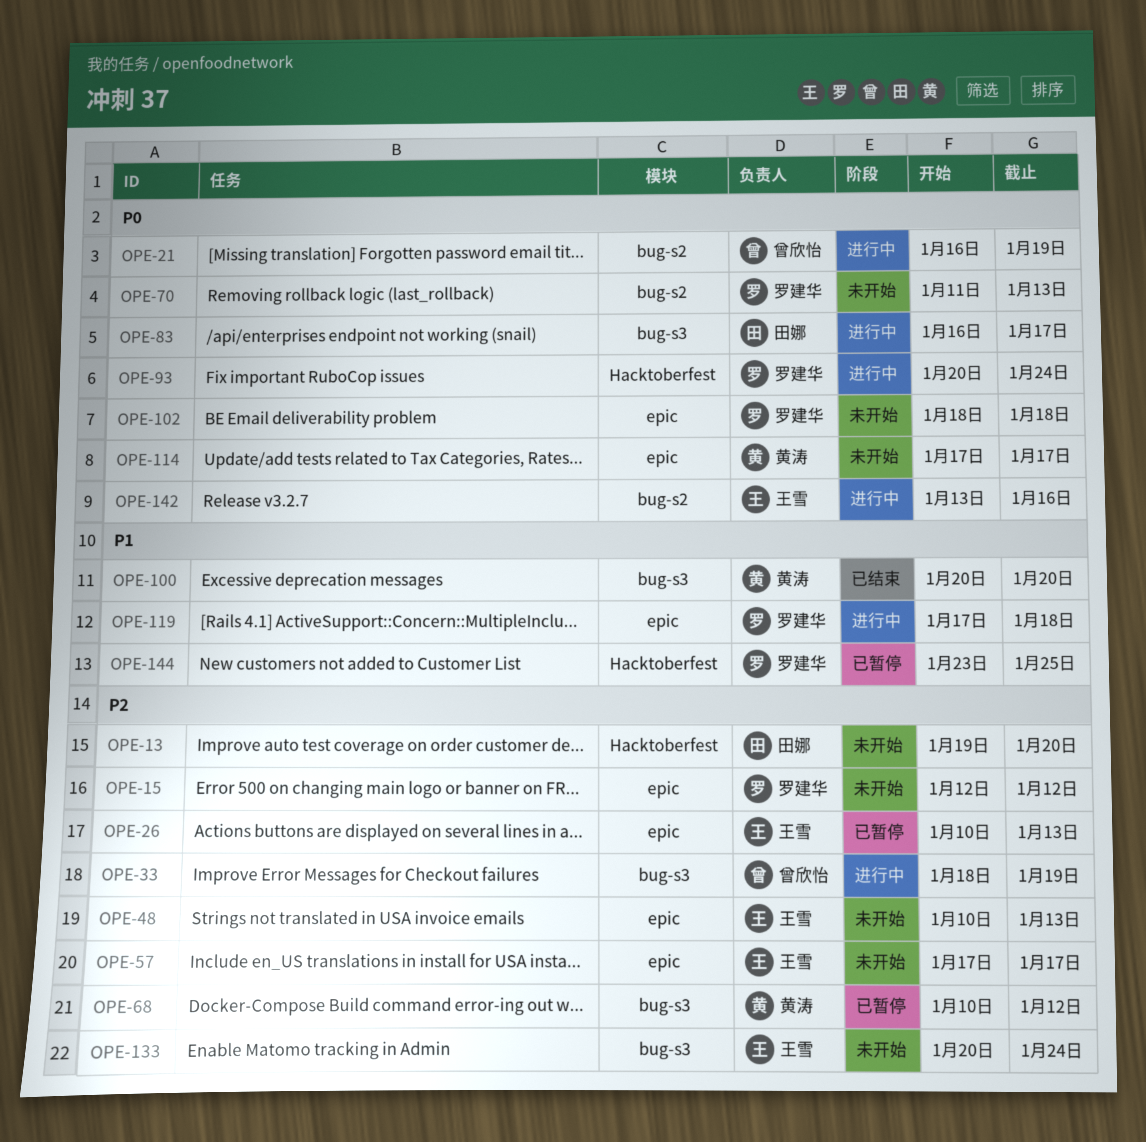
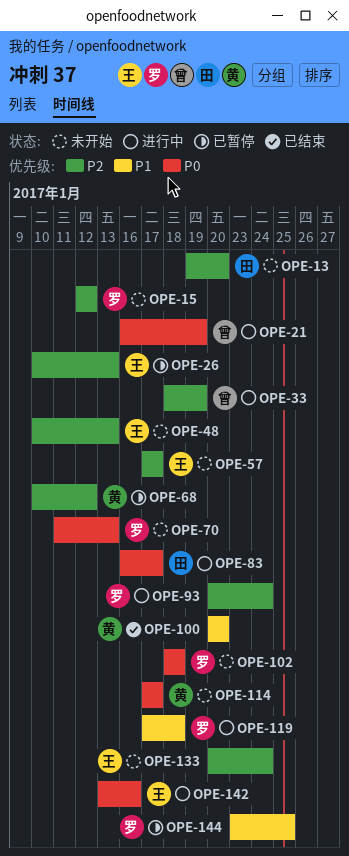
OPE-93, priority: P0 -> P2

